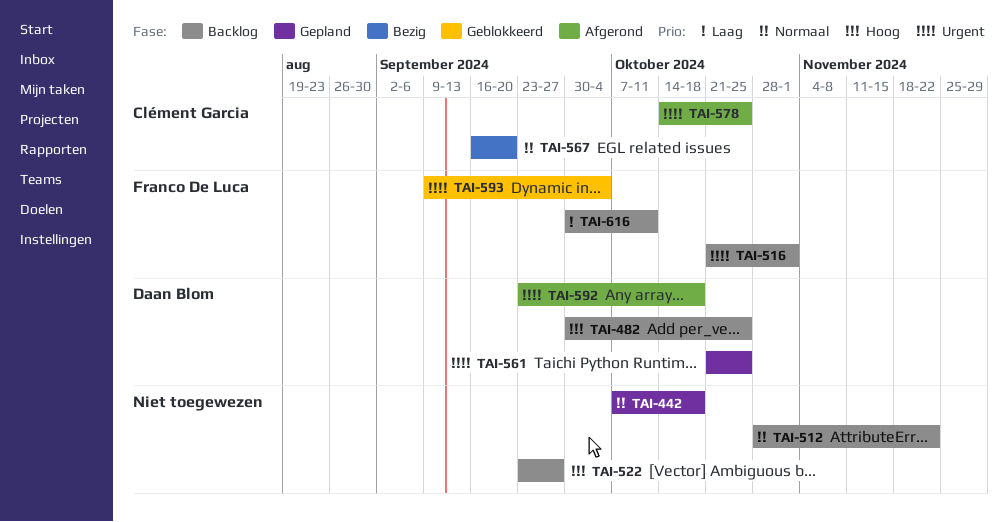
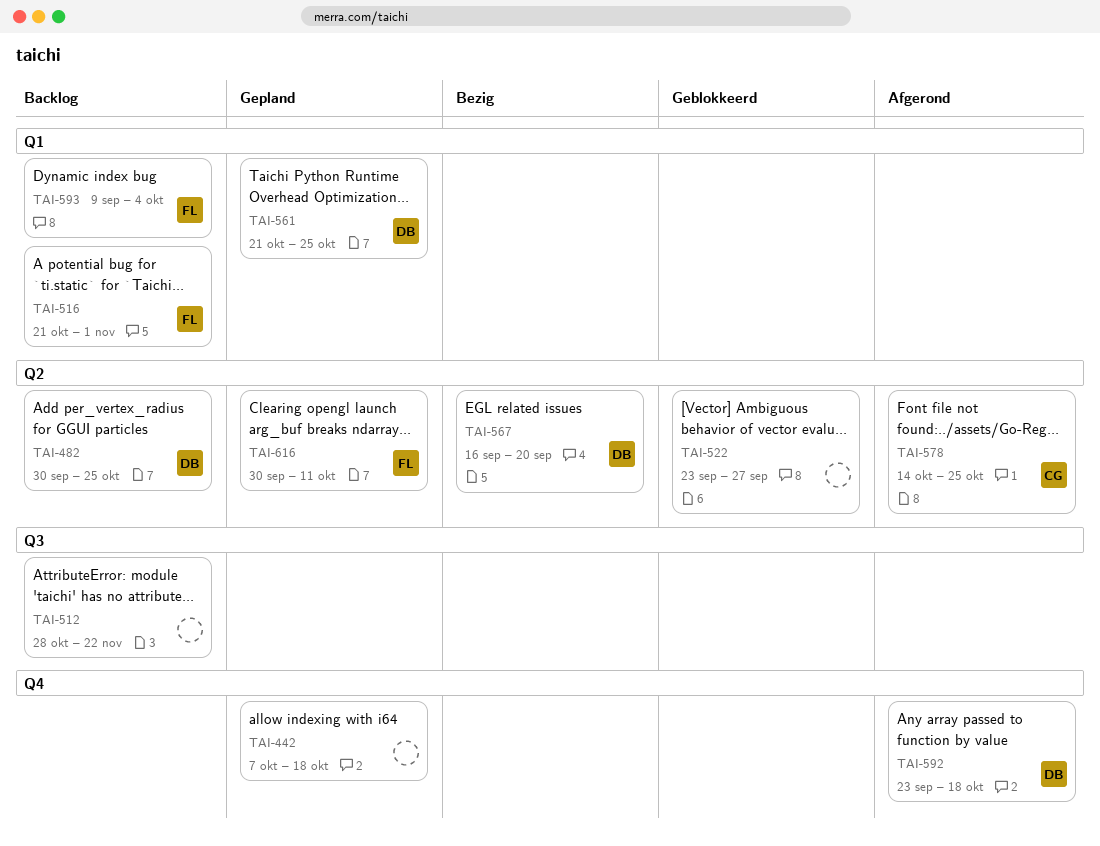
TAI-522, status: Backlog -> Geblokkeerd
TAI-567, owner: Clément Garcia -> Daan Blom
TAI-593, status: Geblokkeerd -> Backlog
TAI-616, status: Backlog -> Gepland

